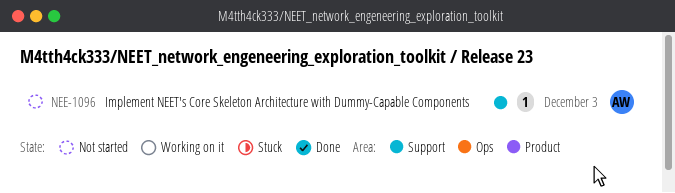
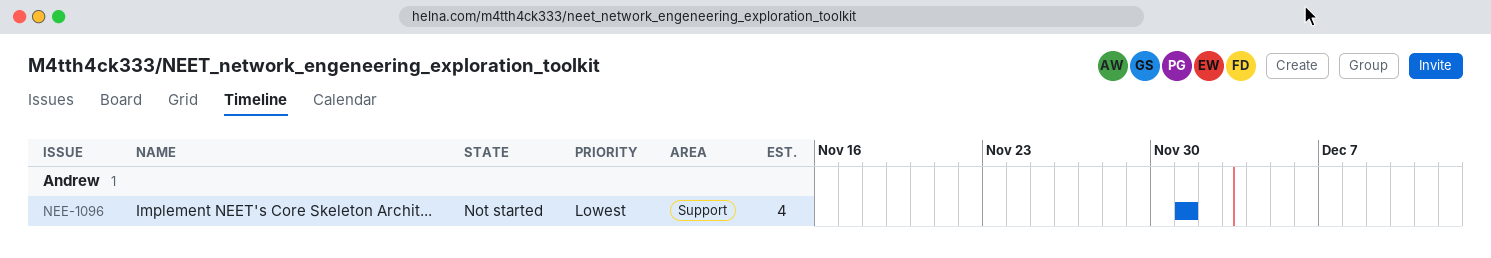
NEE-1096, estimate: 1 -> 4
NEE-1096, due: Dec 3 -> Dec 1

